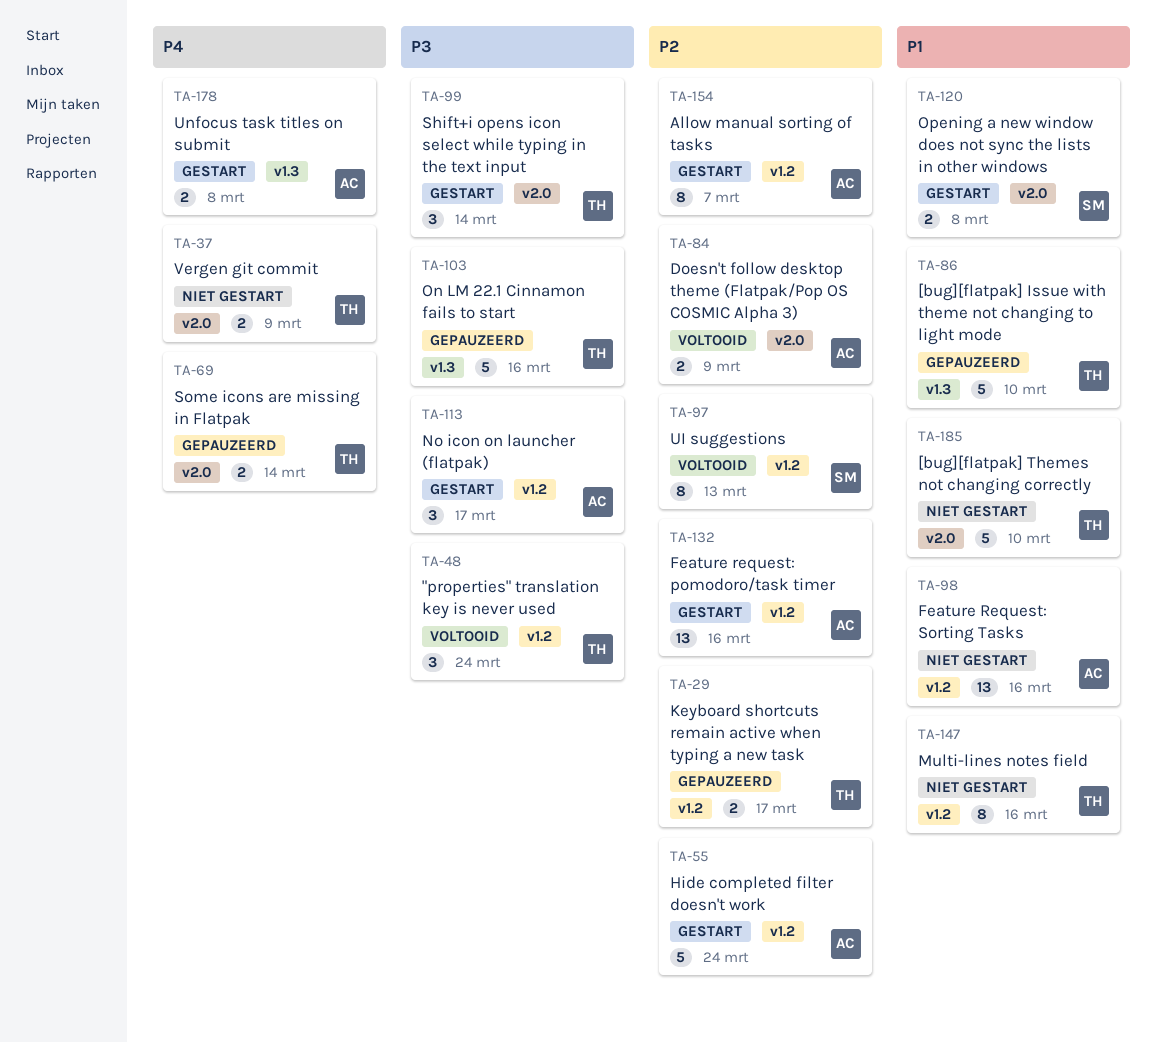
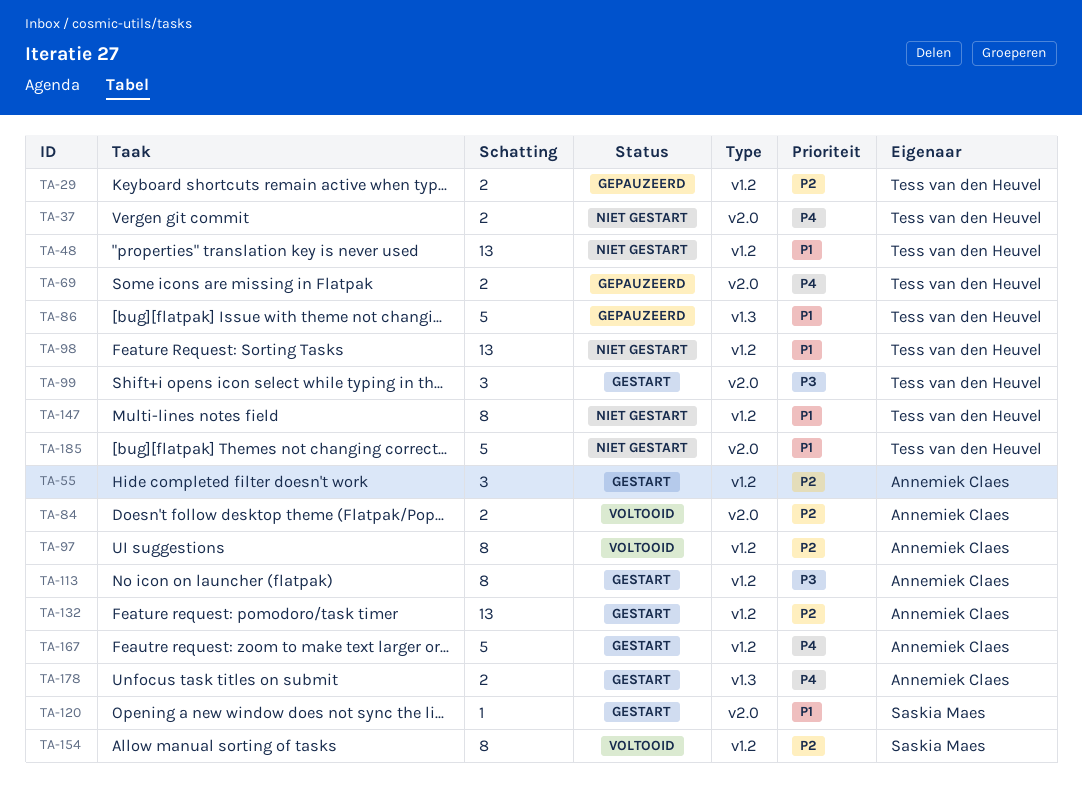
TA-48, status: Voltooid -> Niet gestart
TA-48, priority: P3 -> P1
TA-48, estimate: 3 -> 13
TA-55, estimate: 5 -> 3
TA-97, owner: Saskia Maes -> Annemiek Claes
TA-98, owner: Annemiek Claes -> Tess van den Heuvel
TA-103: present -> none
TA-113, estimate: 3 -> 8
TA-120, estimate: 2 -> 1
TA-154, status: Gestart -> Voltooid
TA-154, owner: Annemiek Claes -> Saskia Maes
TA-167: none -> present

